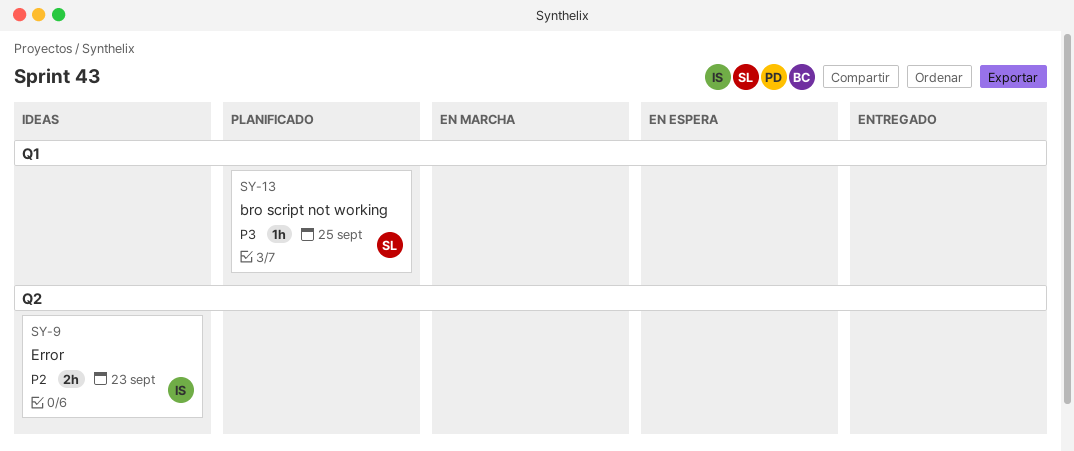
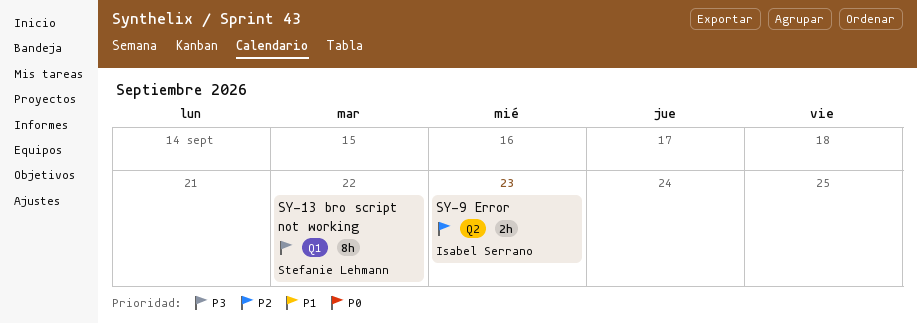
SY-13, estimate: 1h -> 8h
SY-13, due: Sep 25 -> Sep 22

